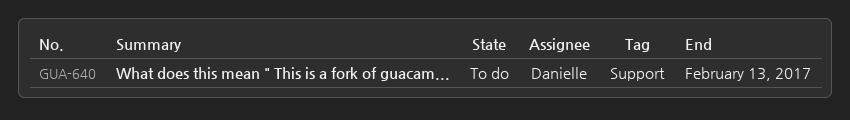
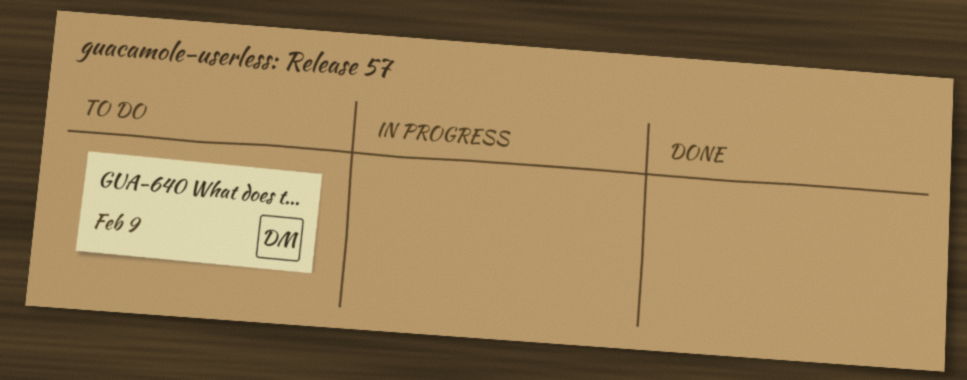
GUA-640, due: Feb 13 -> Feb 9

